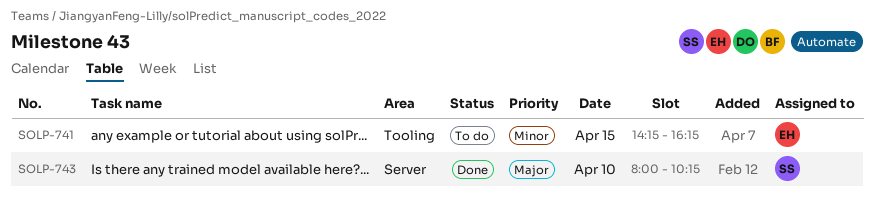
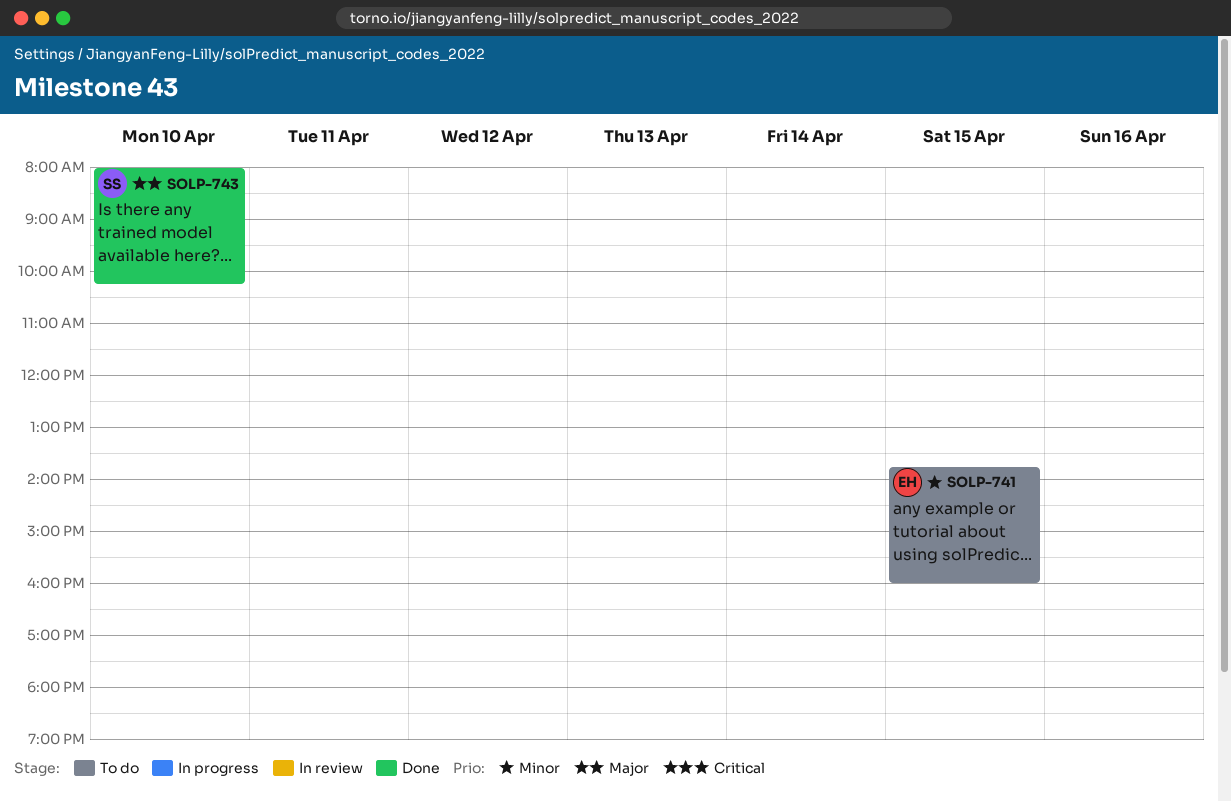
SOLP-741, begins: 14:15 -> 13:45
SOLP-741, ends: 16:15 -> 16:00

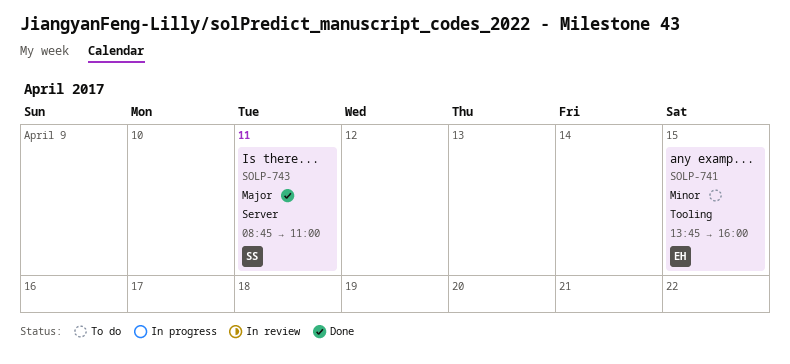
SOLP-743, day: Apr 10 -> Apr 11
SOLP-743, begins: 08:00 -> 08:45
SOLP-743, ends: 10:15 -> 11:00

